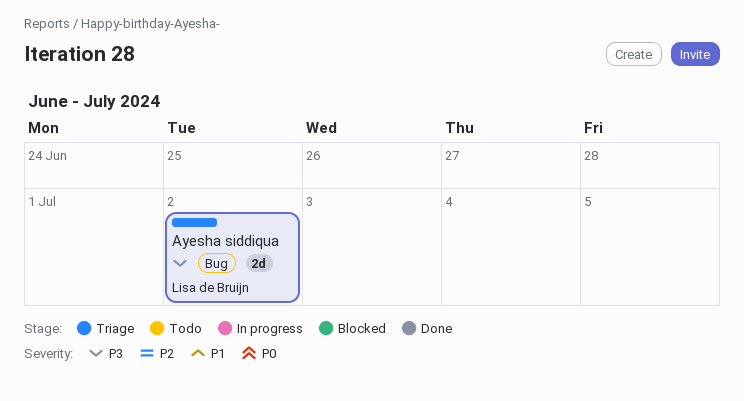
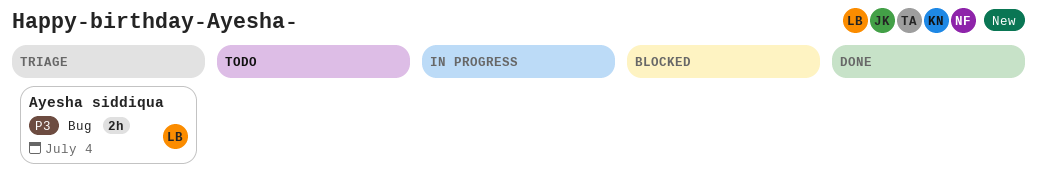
Ayesha siddiqua, estimate: 2d -> 2h
Ayesha siddiqua, due: Jul 2 -> Jul 4

